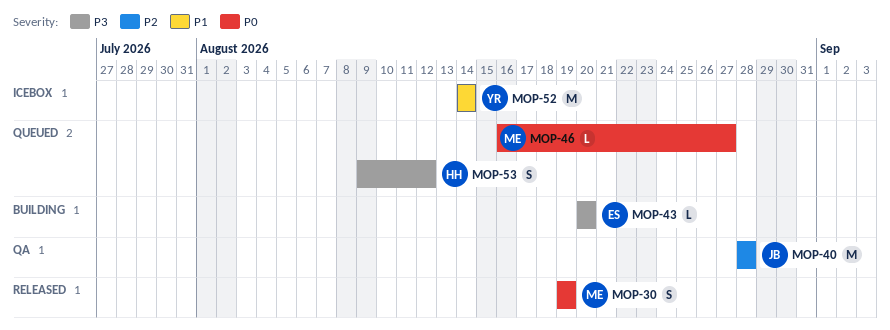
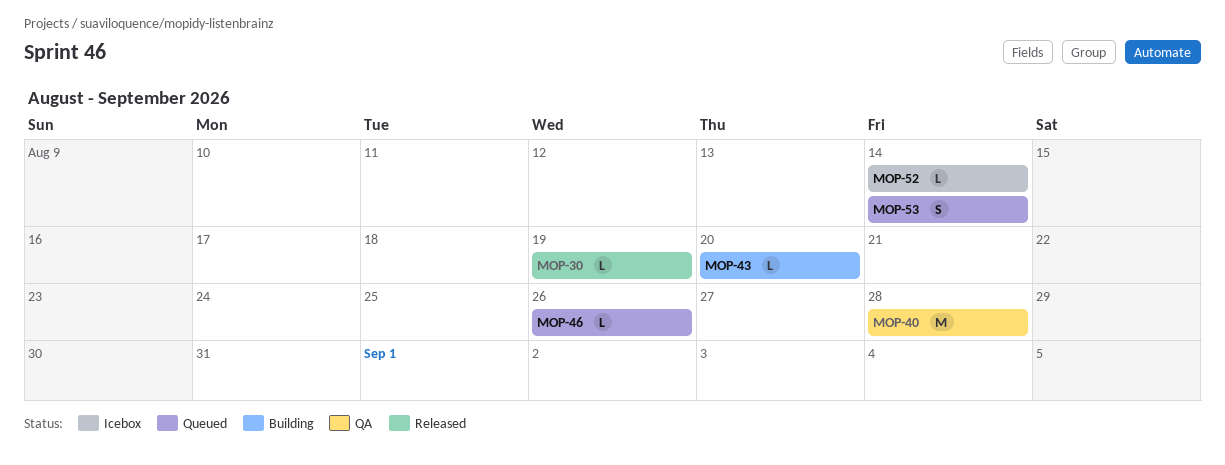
MOP-30, estimate: S -> L
MOP-46, due: Aug 27 -> Aug 26
MOP-52, estimate: M -> L
MOP-53, due: Aug 12 -> Aug 14

